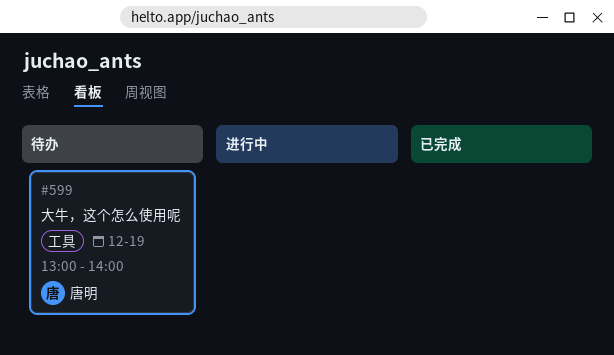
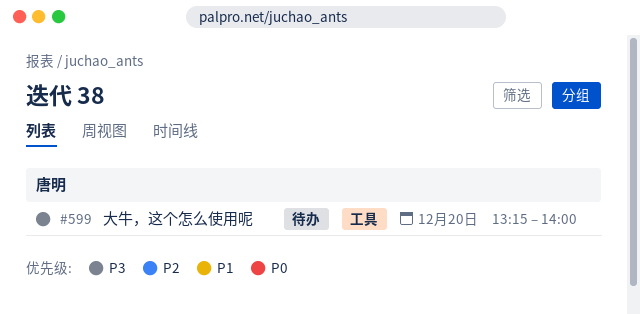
#599, day: Dec 19 -> Dec 20
#599, begins: 13:00 -> 13:15

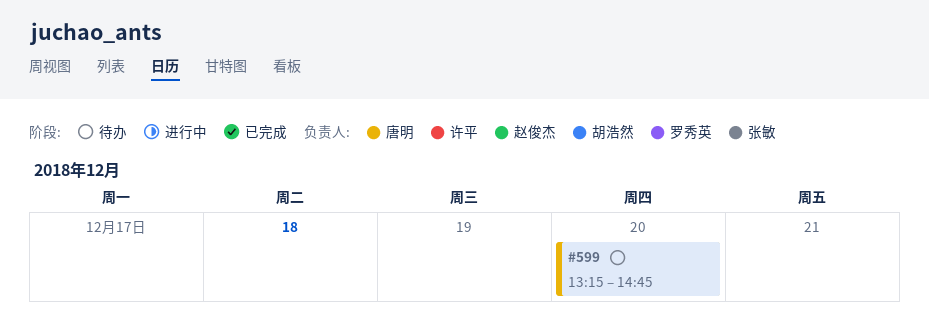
#599, ends: 14:00 -> 14:45

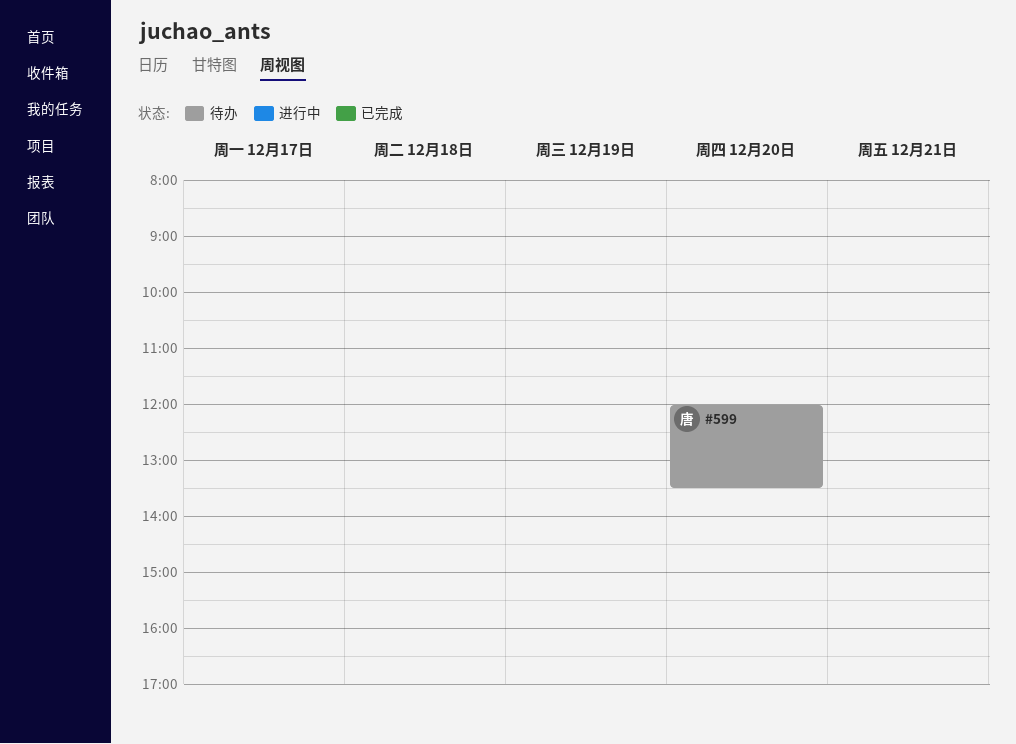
#599, begins: 13:15 -> 12:00
#599, ends: 14:45 -> 13:30

